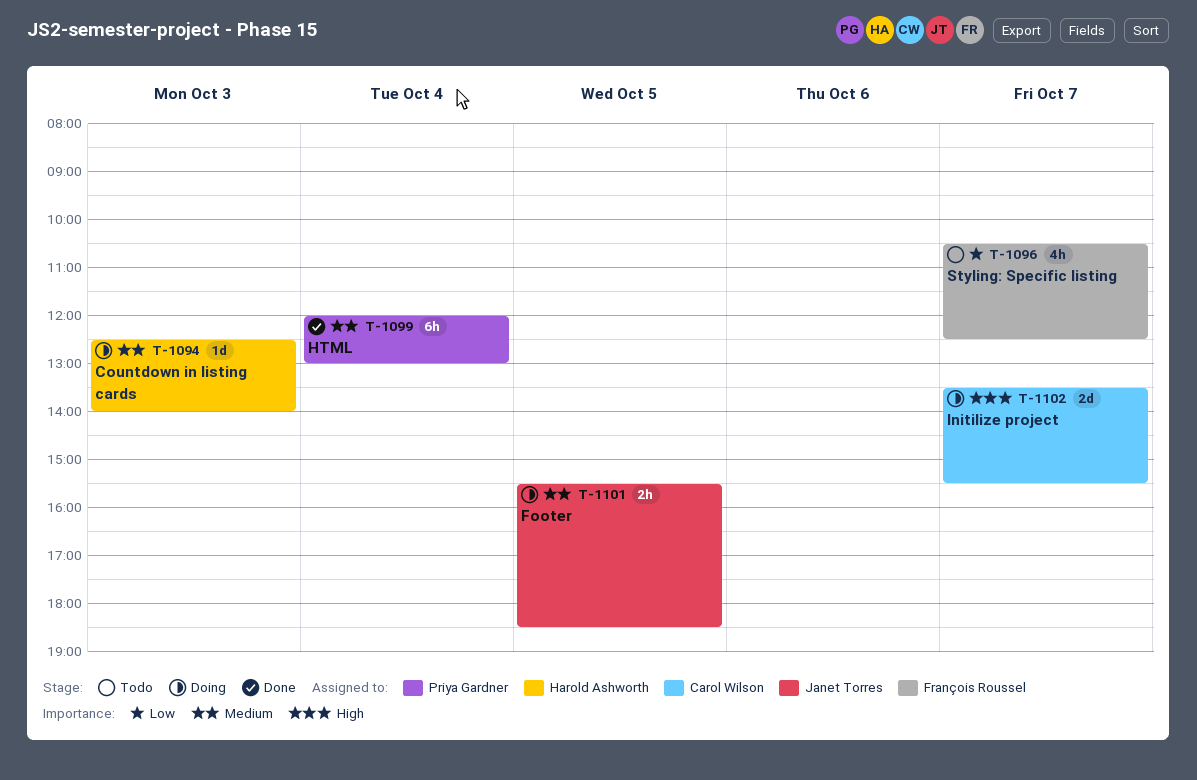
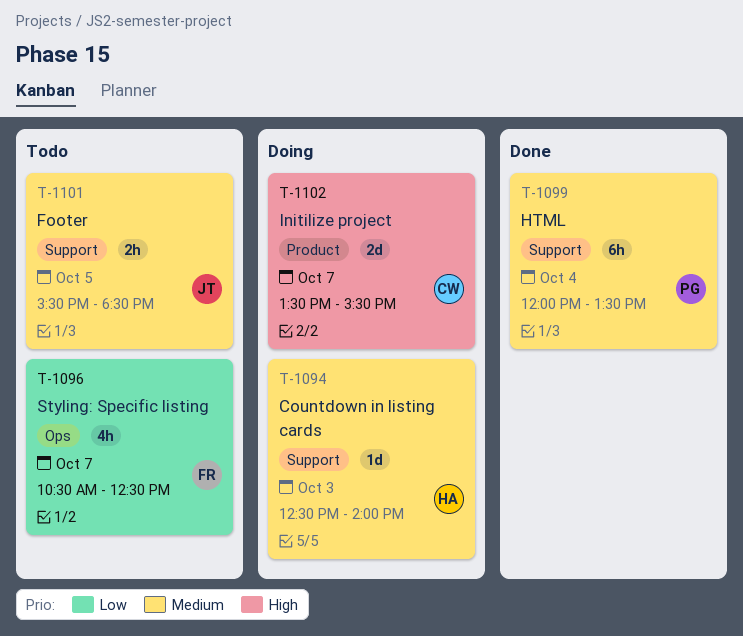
T-1099, ends: 13:00 -> 13:30
T-1101, status: Doing -> Todo

